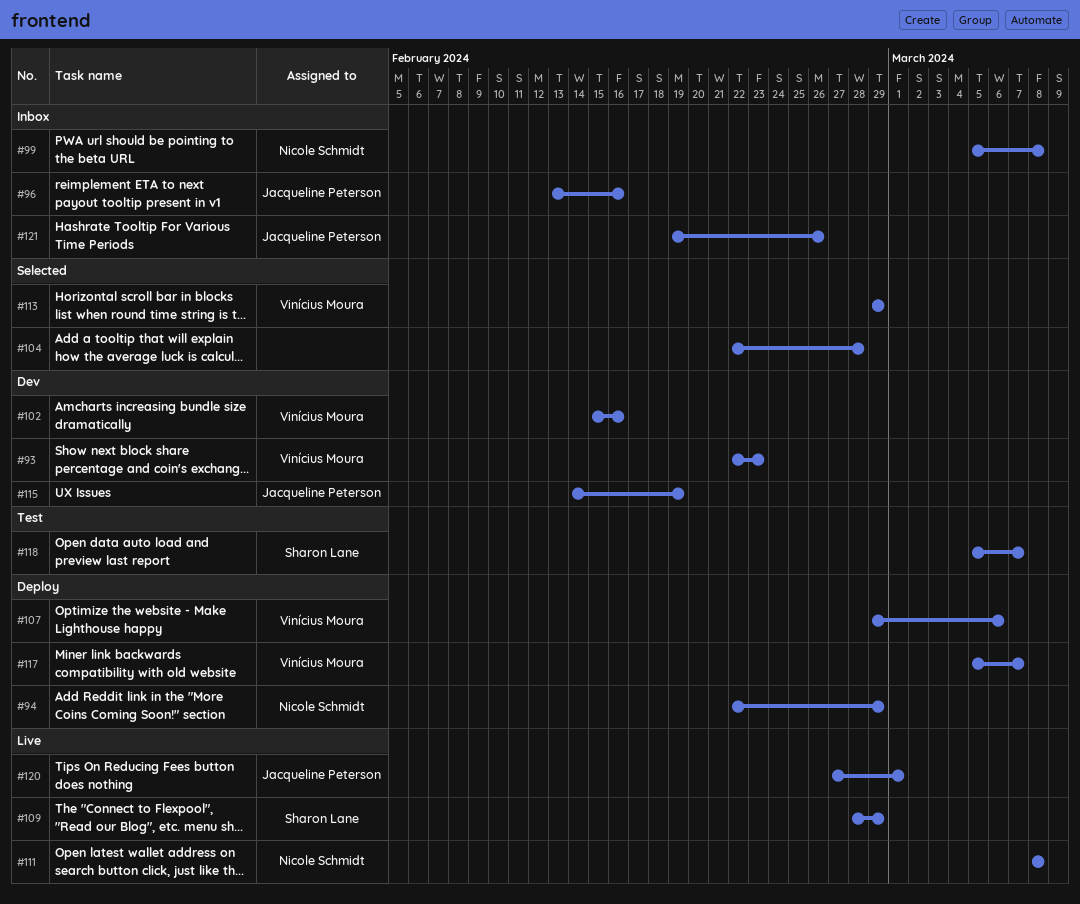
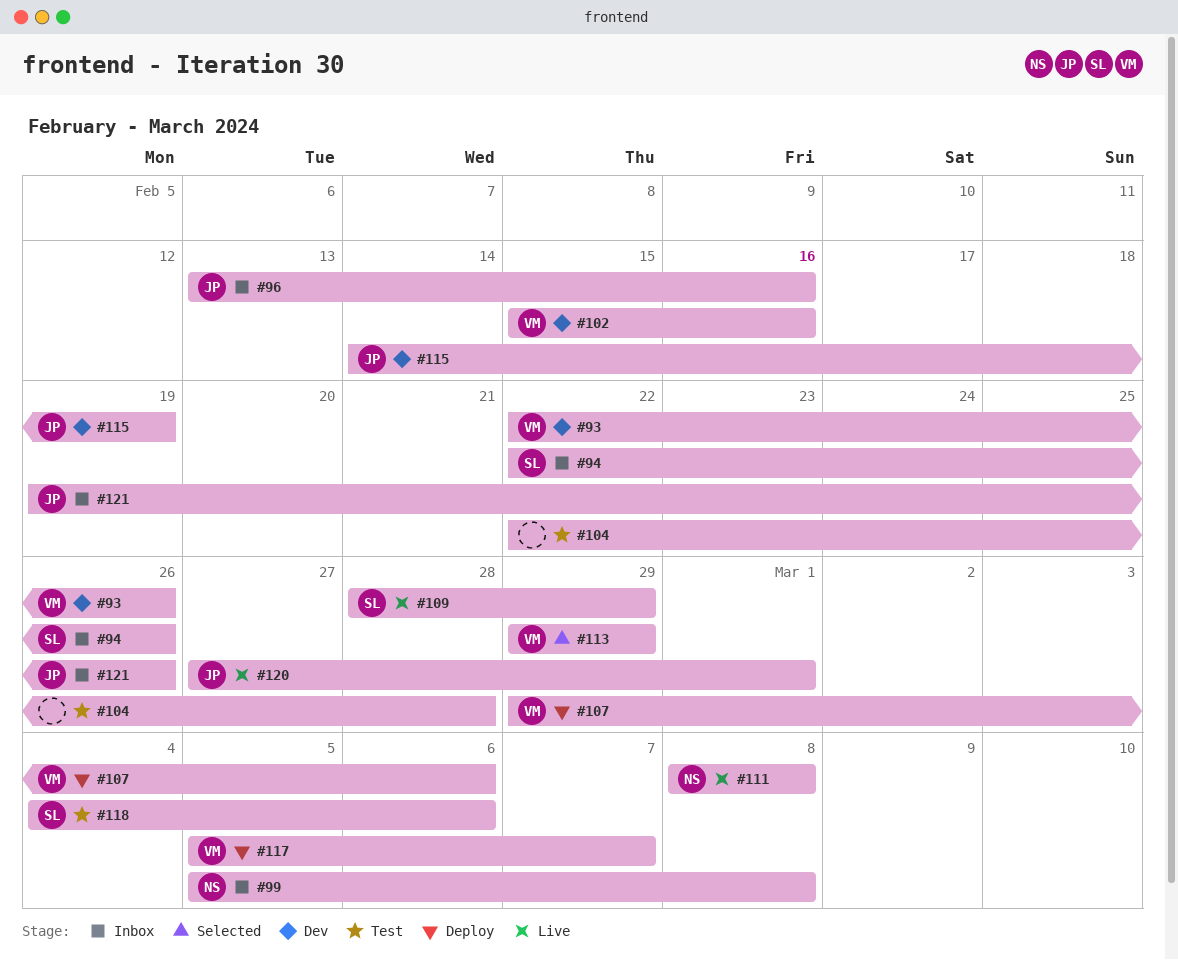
#93, due: Feb 23 -> Feb 26
#94, status: Deploy -> Inbox
#94, owner: Nicole Schmidt -> Sharon Lane
#94, due: Feb 29 -> Feb 26
#104, status: Selected -> Test
#118, start: Mar 5 -> Mar 4
#118, due: Mar 7 -> Mar 6

